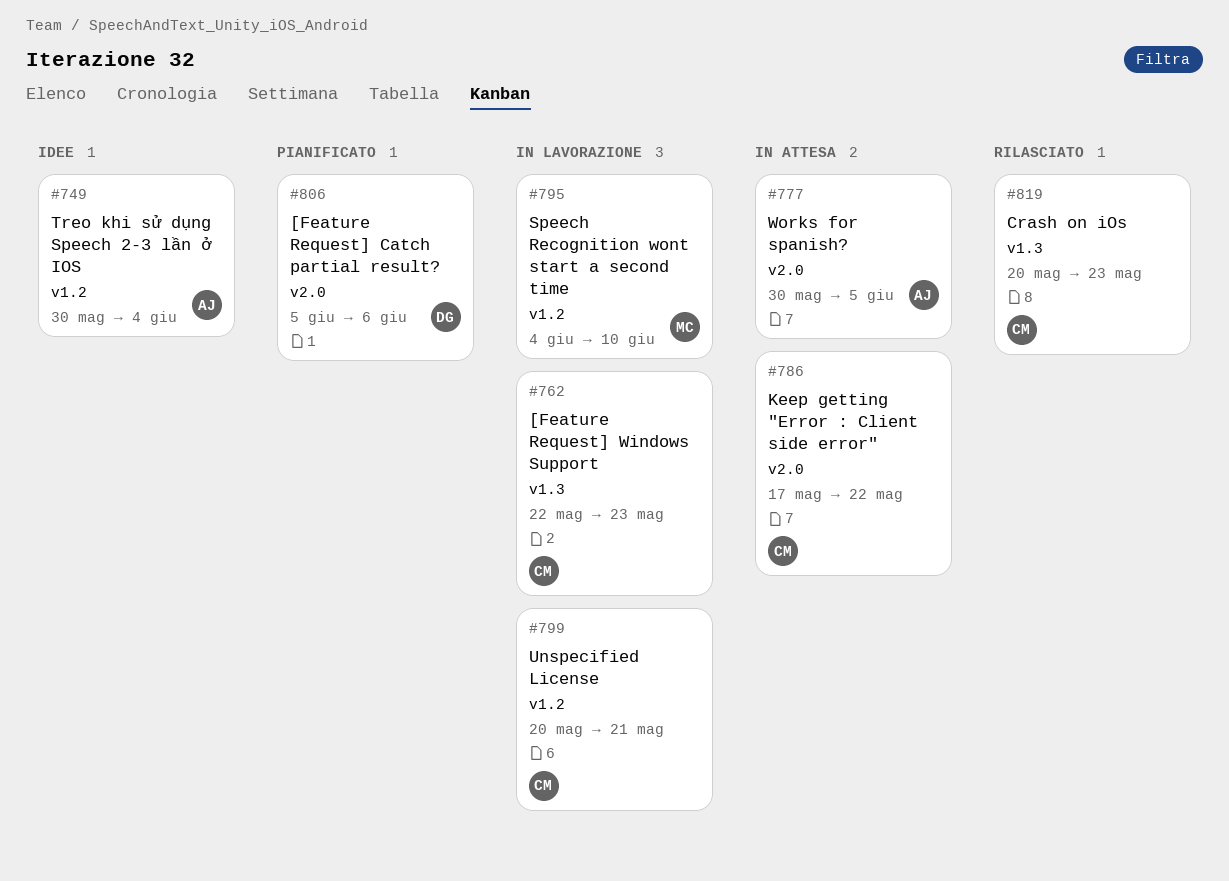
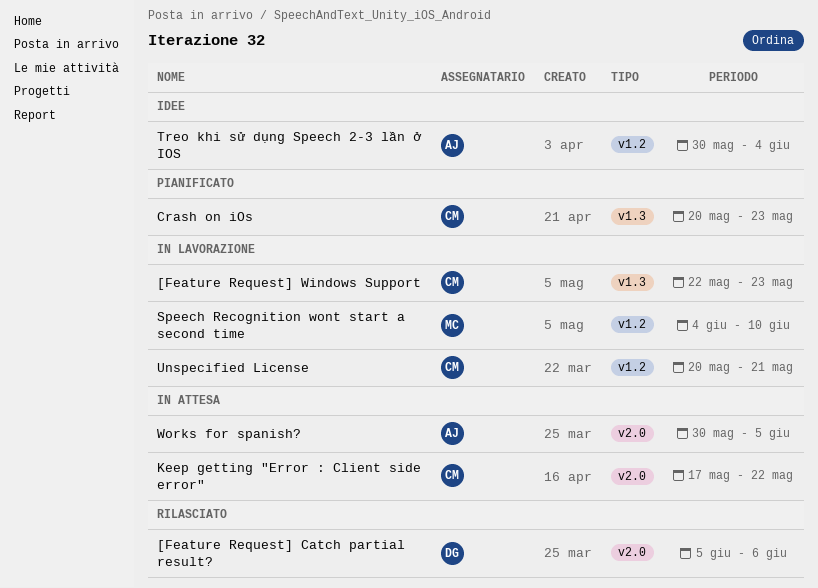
[Feature Request] Catch partial result?, status: Pianificato -> Rilasciato
Crash on iOs, status: Rilasciato -> Pianificato

